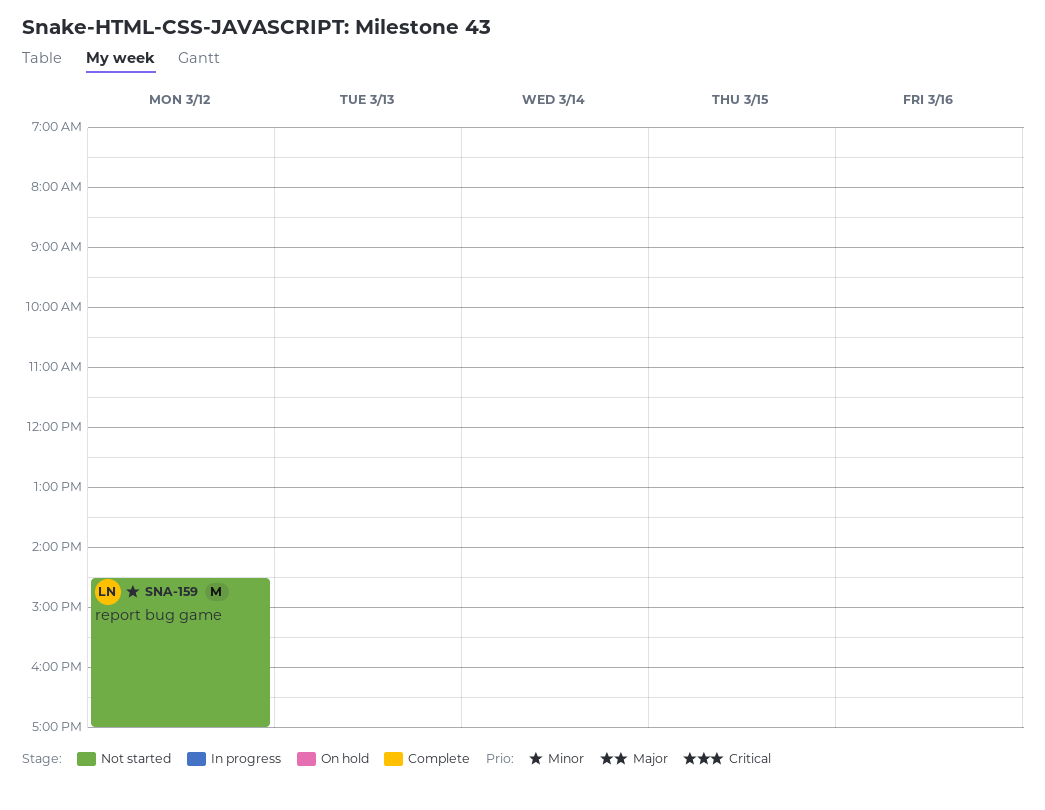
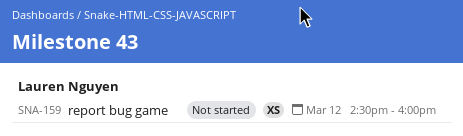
SNA-159, estimate: M -> XS
SNA-159, ends: 17:00 -> 16:00

